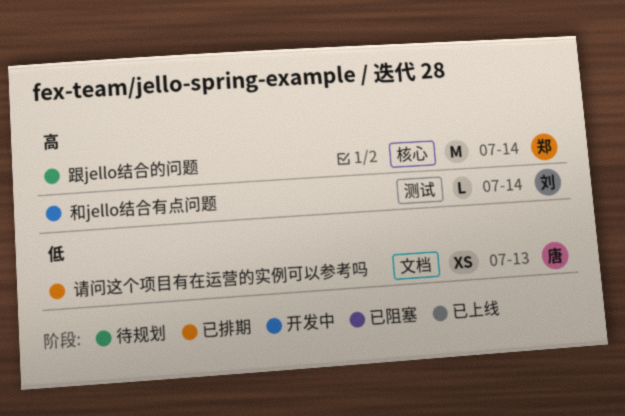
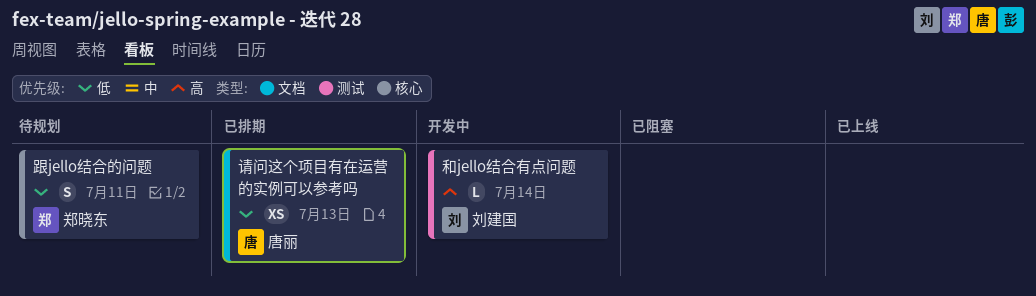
跟jello结合的问题, priority: 高 -> 低
跟jello结合的问题, estimate: M -> S
跟jello结合的问题, due: Jul 14 -> Jul 11

